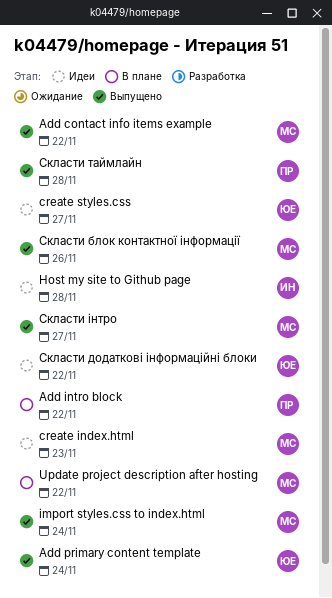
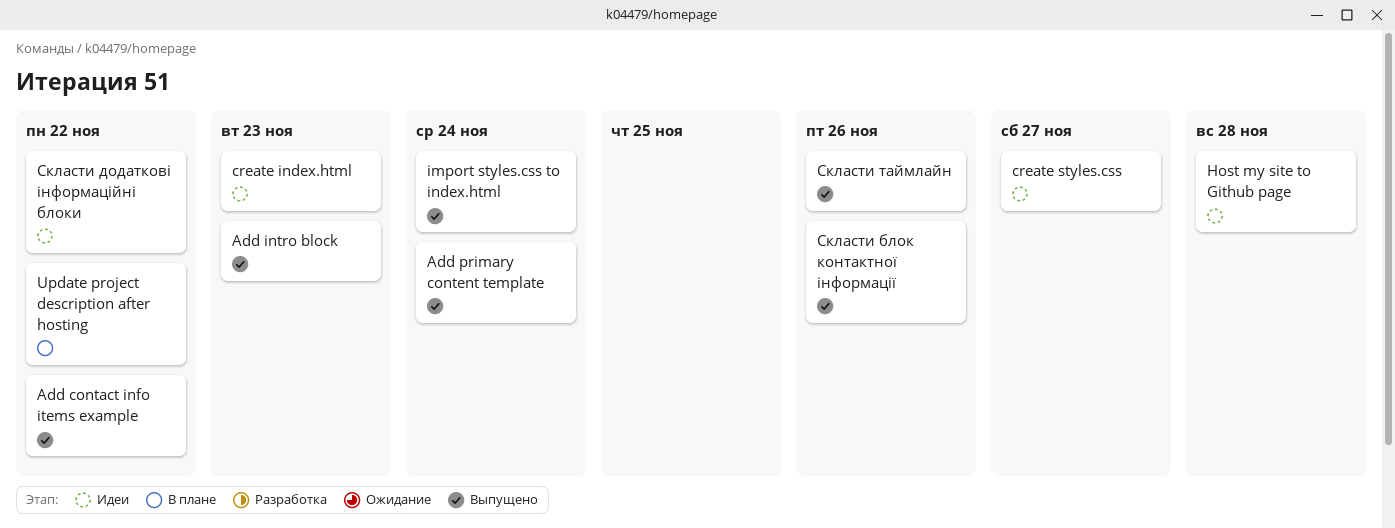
Add intro block, status: В плане -> Выпущено
Add intro block, due: Nov 22 -> Nov 23
Скласти таймлайн, due: Nov 28 -> Nov 26
Скласти інтро: present -> none

